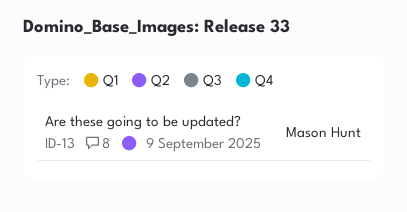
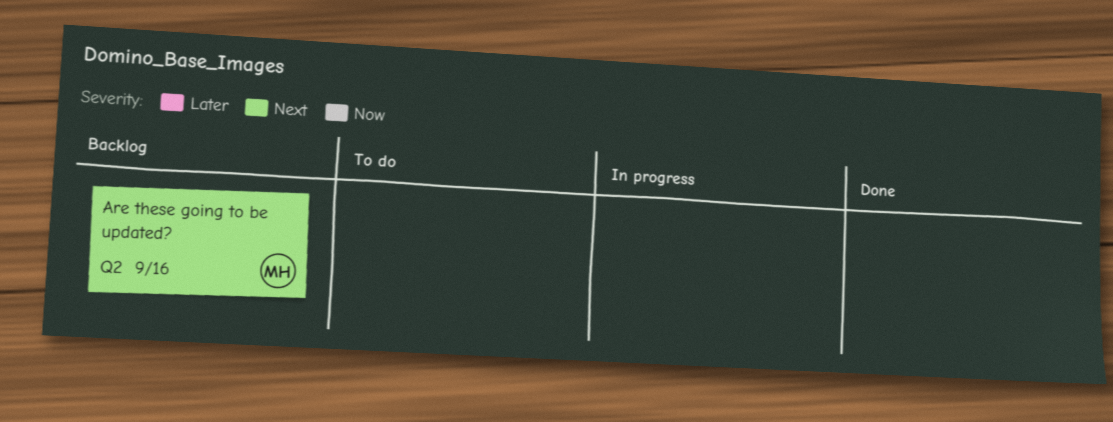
Are these going to be updated?, due: Sep 9 -> Sep 16

